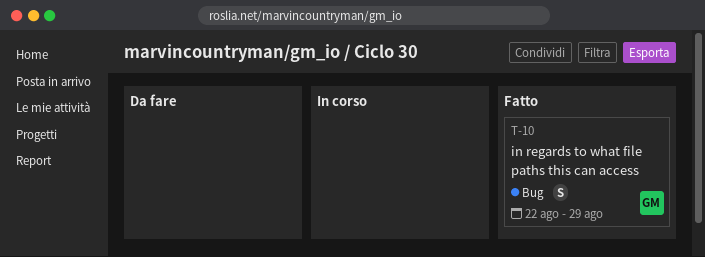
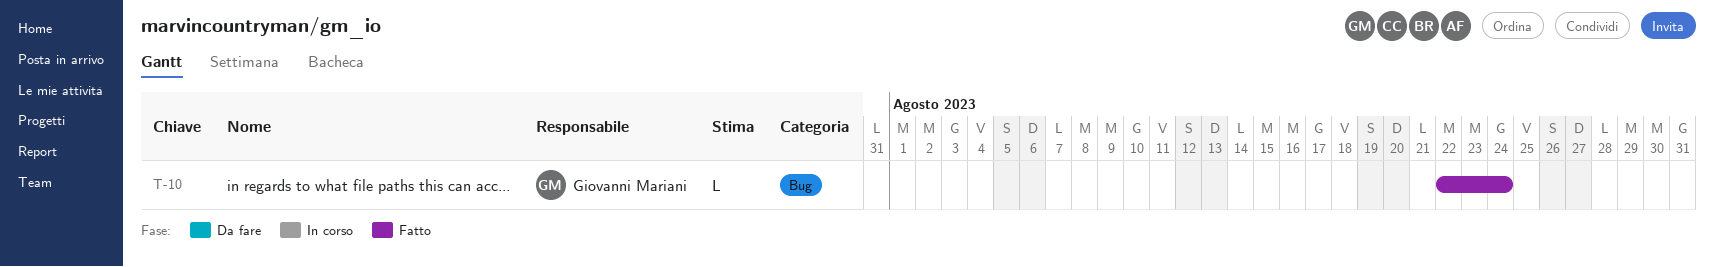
T-10, estimate: S -> L
T-10, due: Aug 29 -> Aug 24

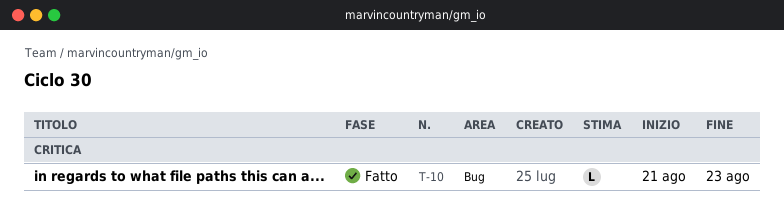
T-10, start: Aug 22 -> Aug 21
T-10, due: Aug 24 -> Aug 23

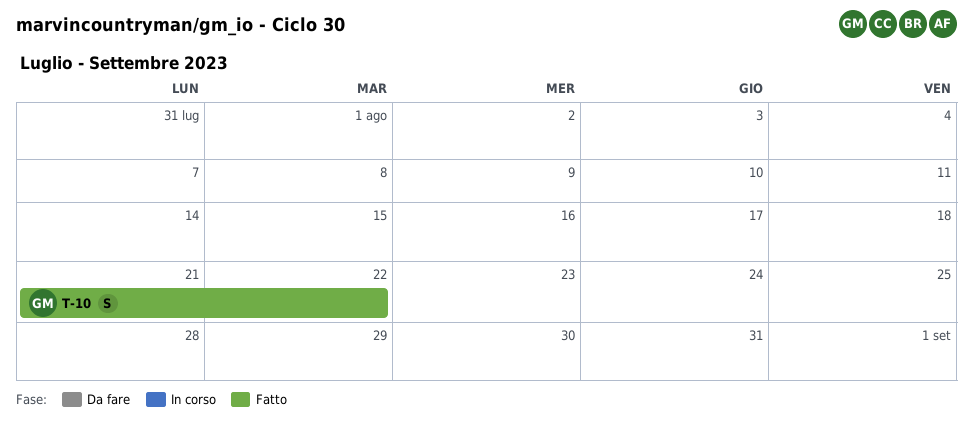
T-10, estimate: L -> S
T-10, due: Aug 23 -> Aug 22

